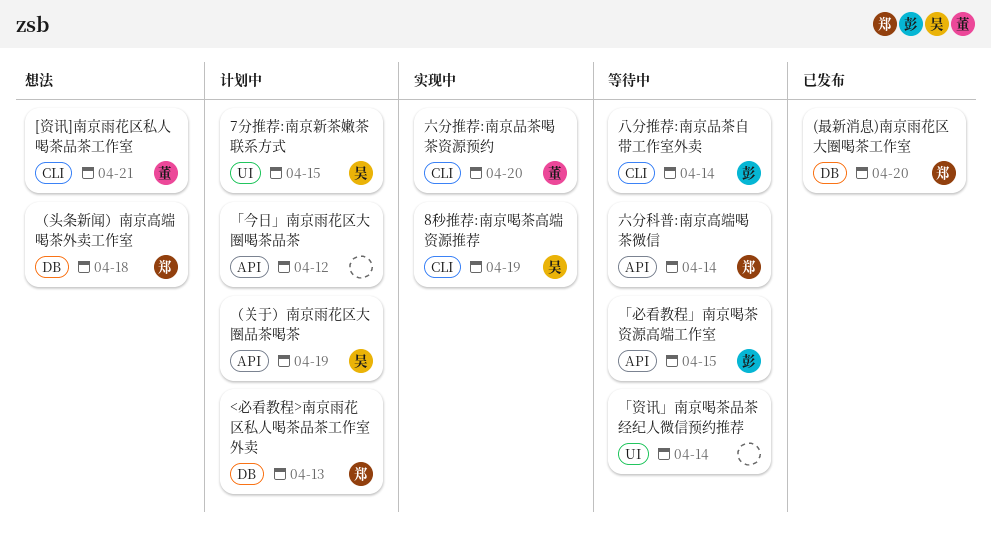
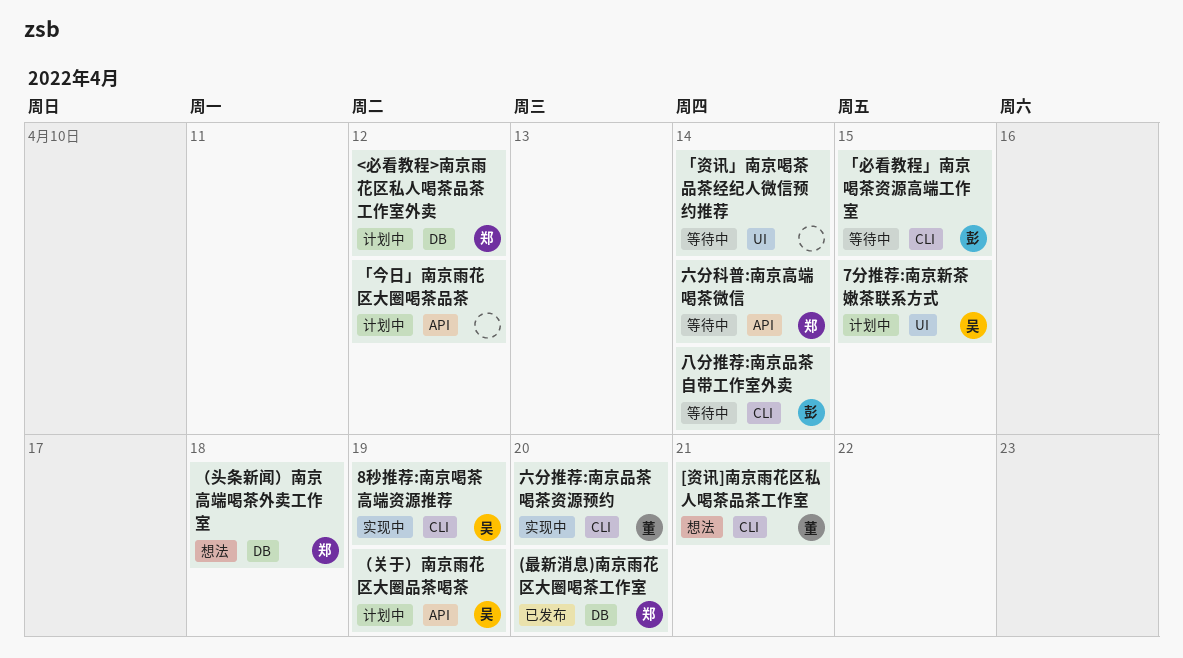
<必看教程>南京雨花区私人喝茶品茶工作室外卖, due: Apr 13 -> Apr 12
「必看教程」南京喝茶资源高端工作室, label: API -> CLI

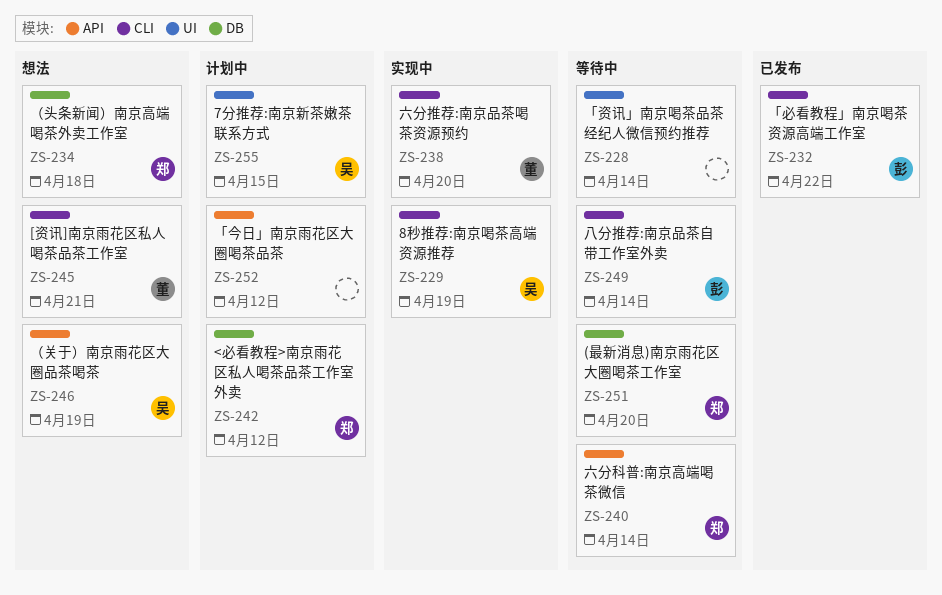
(最新消息)南京雨花区大圈喝茶工作室, status: 已发布 -> 等待中
「必看教程」南京喝茶资源高端工作室, status: 等待中 -> 已发布
「必看教程」南京喝茶资源高端工作室, due: Apr 15 -> Apr 22
（关于）南京雨花区大圈品茶喝茶, status: 计划中 -> 想法

